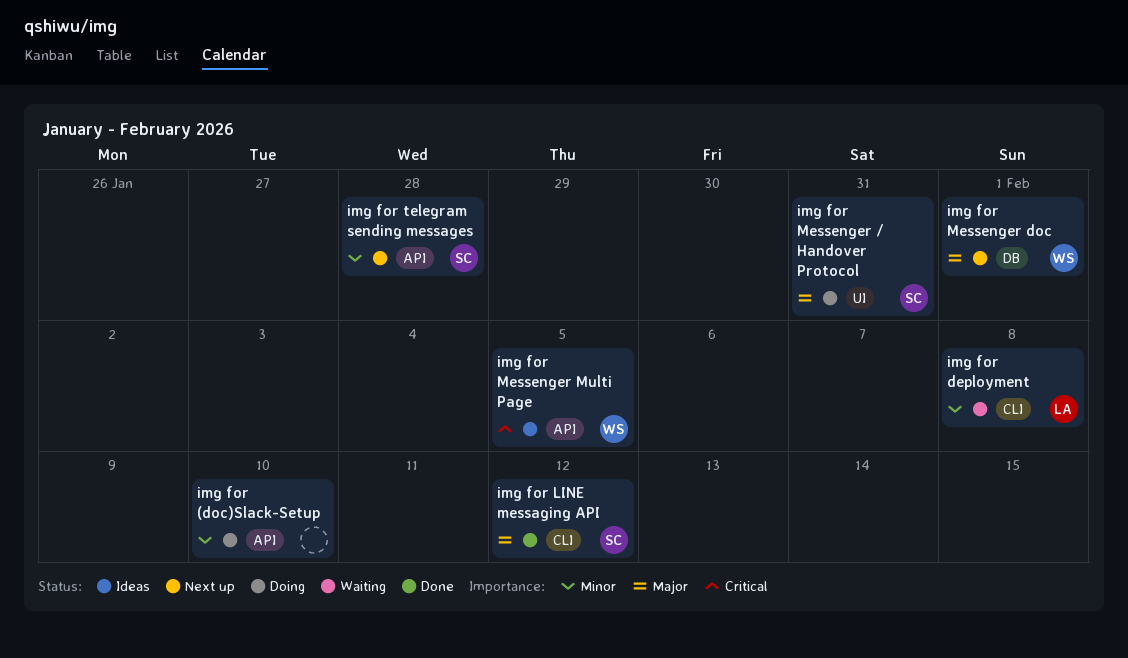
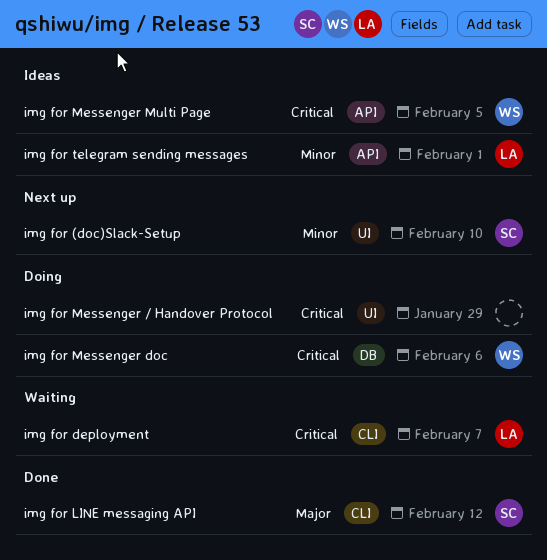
img for (doc)Slack-Setup, status: Doing -> Next up
img for (doc)Slack-Setup, owner: none -> SC
img for (doc)Slack-Setup, label: API -> UI
img for deployment, priority: Minor -> Critical
img for deployment, due: Feb 8 -> Feb 7
img for Messenger / Handover Protocol, owner: SC -> none
img for Messenger / Handover Protocol, priority: Major -> Critical
img for Messenger / Handover Protocol, due: Jan 31 -> Jan 29
img for Messenger doc, status: Next up -> Doing
img for Messenger doc, priority: Major -> Critical
img for Messenger doc, due: Feb 1 -> Feb 6
img for telegram sending messages, status: Next up -> Ideas
img for telegram sending messages, owner: SC -> LA
img for telegram sending messages, due: Jan 28 -> Feb 1

